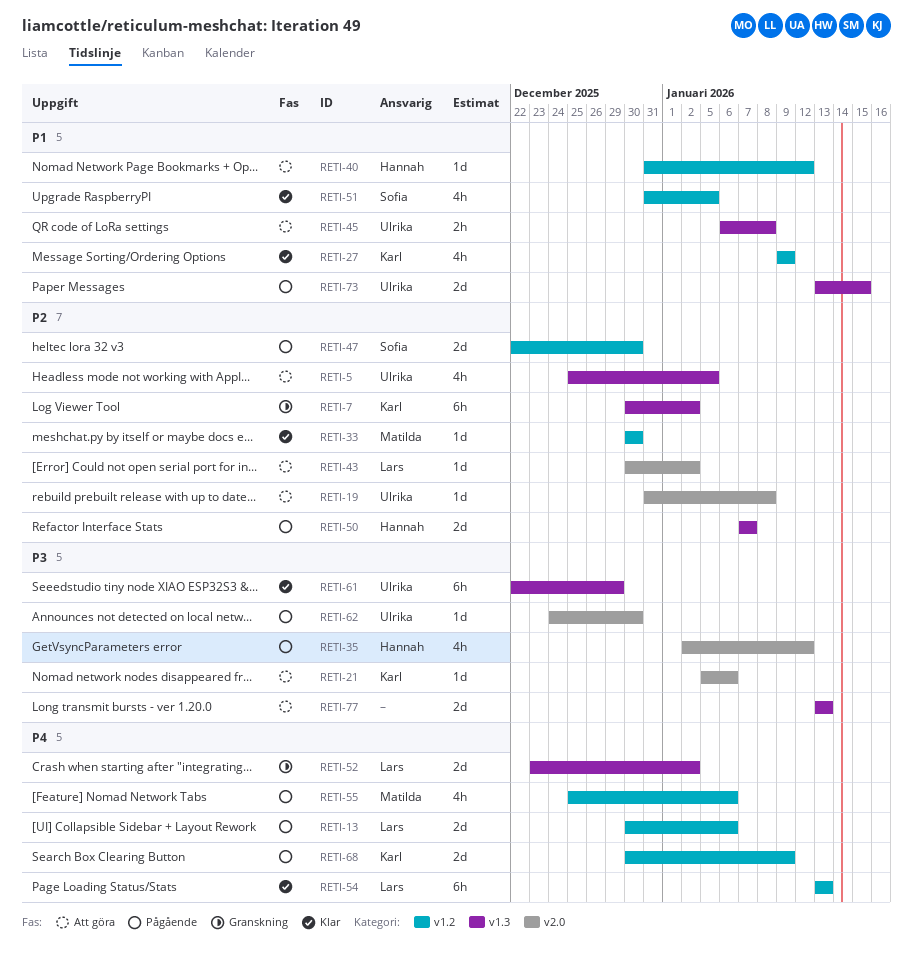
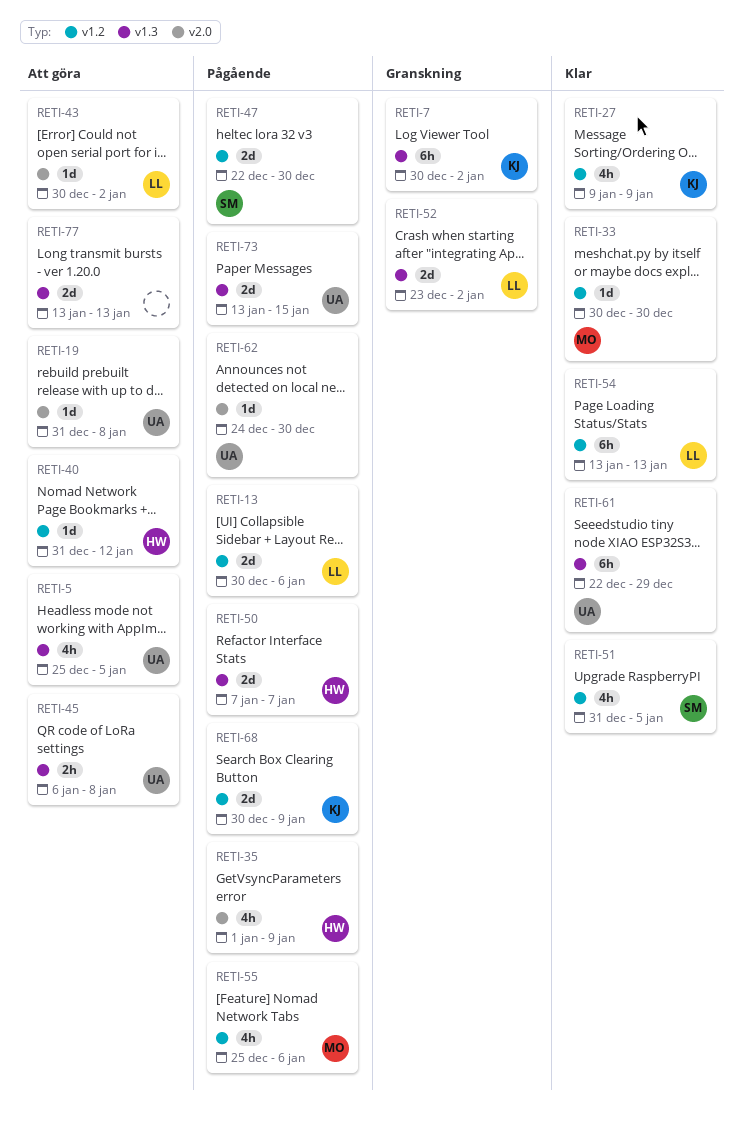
RETI-21: present -> none
RETI-35, start: Jan 2 -> Jan 1
RETI-35, due: Jan 12 -> Jan 9

